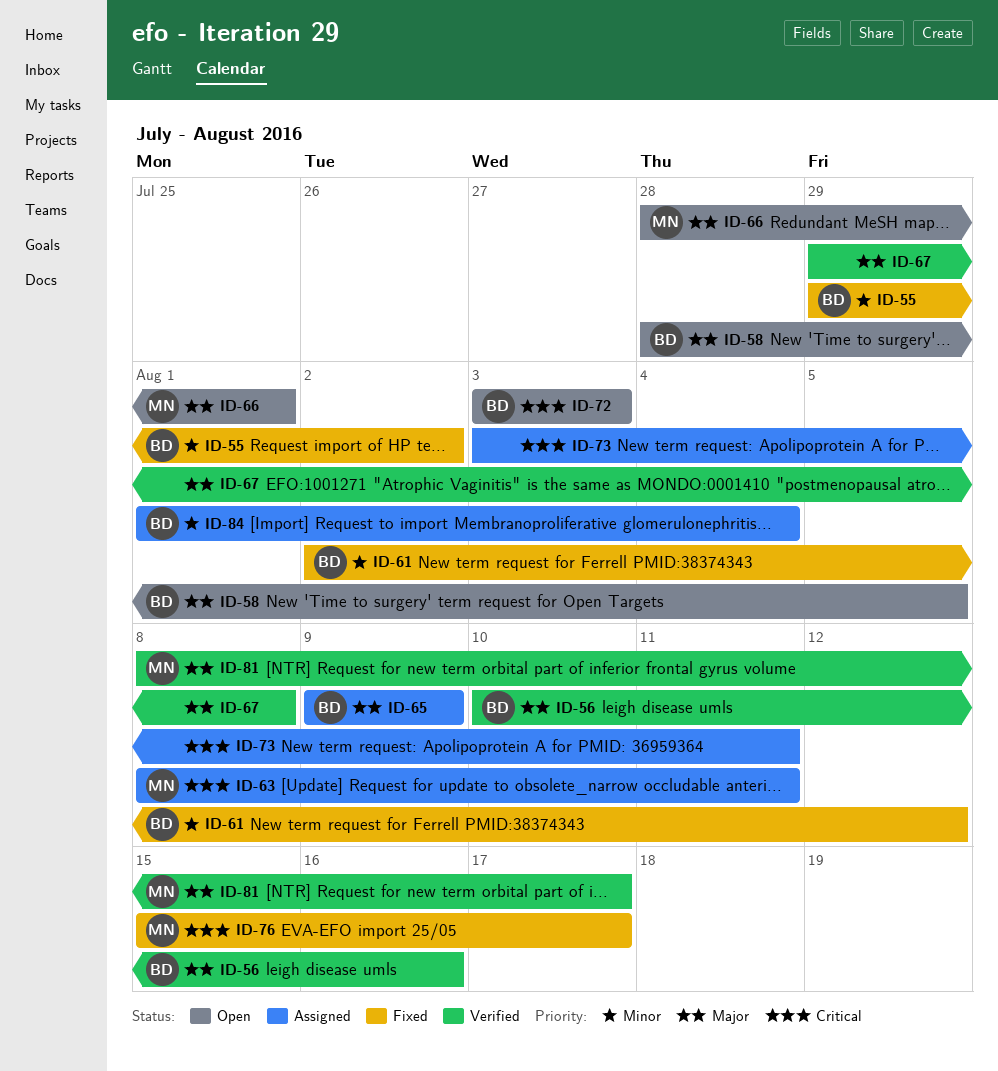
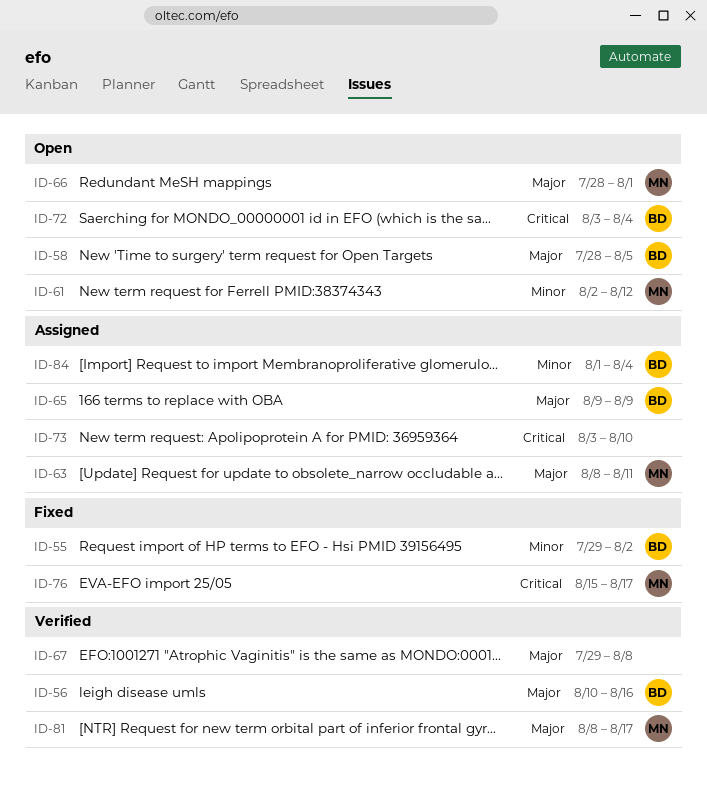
ID-61, status: Fixed -> Open
ID-61, owner: BD -> MN
ID-63, priority: Critical -> Major
ID-72, due: Aug 3 -> Aug 4
ID-73, due: Aug 11 -> Aug 10

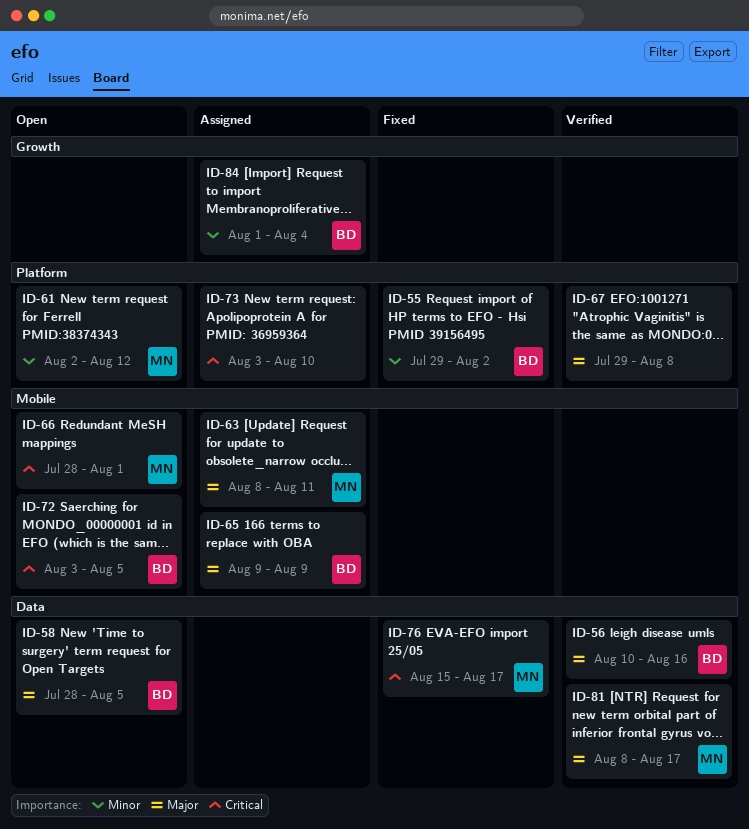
ID-66, priority: Major -> Critical
ID-72, due: Aug 4 -> Aug 5

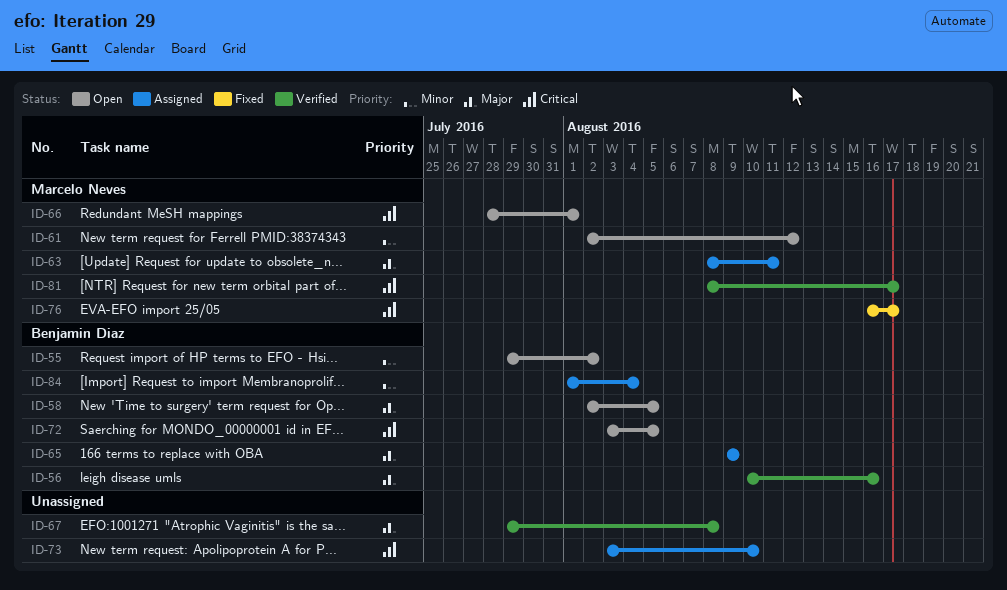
ID-55, status: Fixed -> Open
ID-58, start: Jul 28 -> Aug 2
ID-76, start: Aug 15 -> Aug 16
ID-81, priority: Major -> Critical

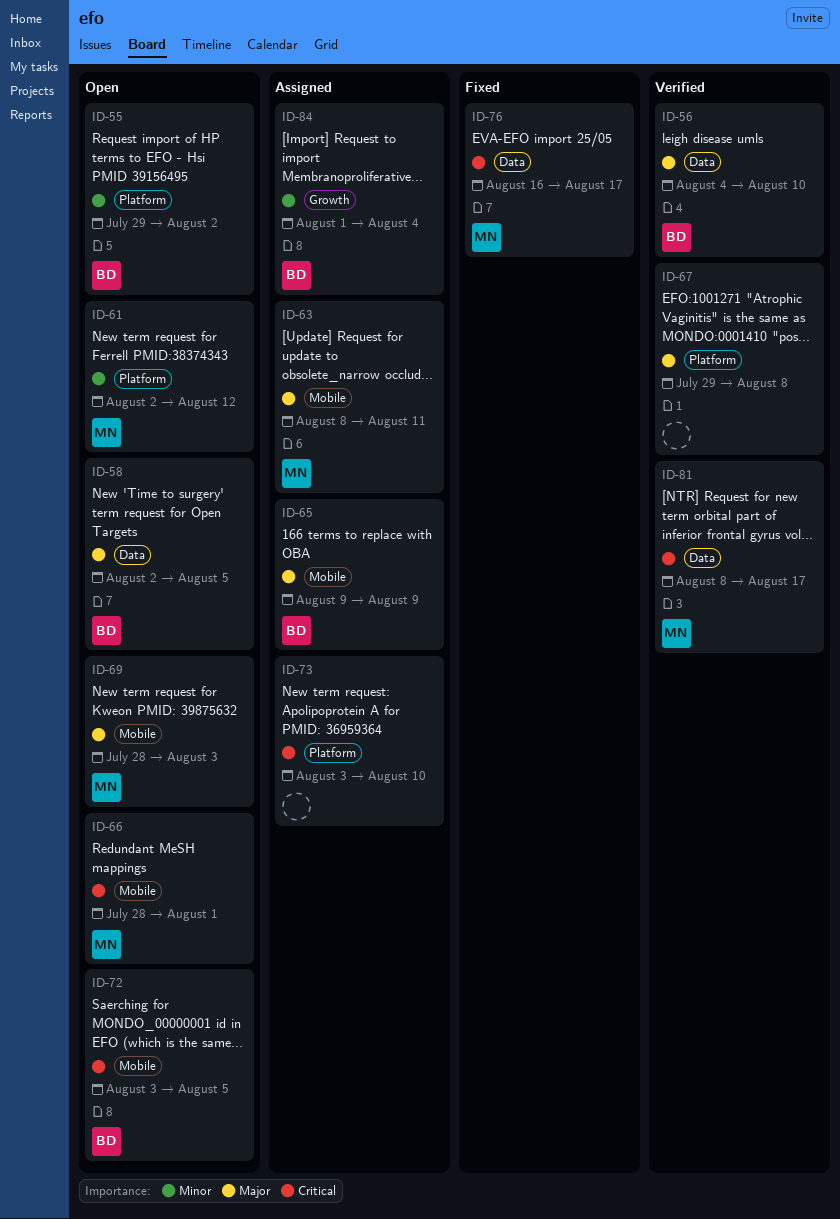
ID-56, start: Aug 10 -> Aug 4
ID-56, due: Aug 16 -> Aug 10
ID-69: none -> present

